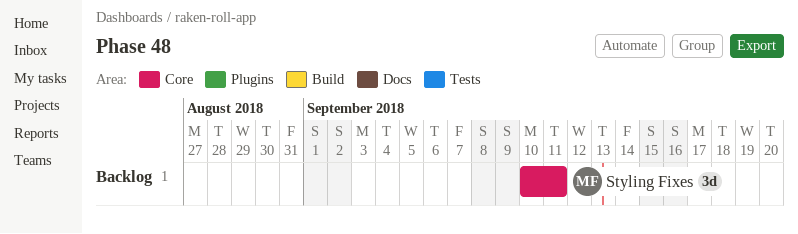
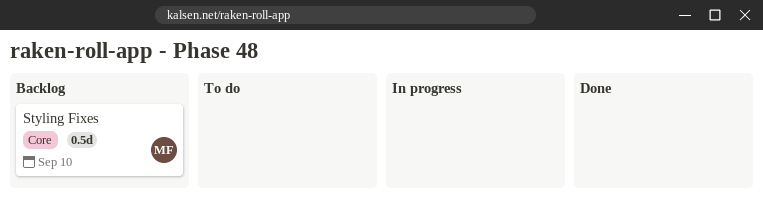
Styling Fixes, estimate: 3d -> 0.5d
Styling Fixes, due: Sep 11 -> Sep 10

